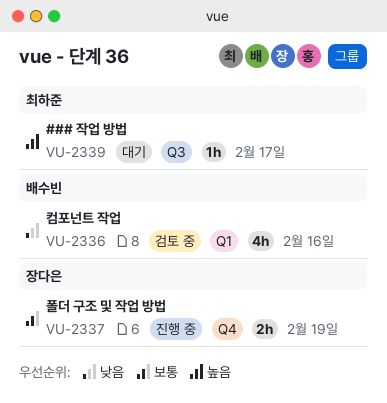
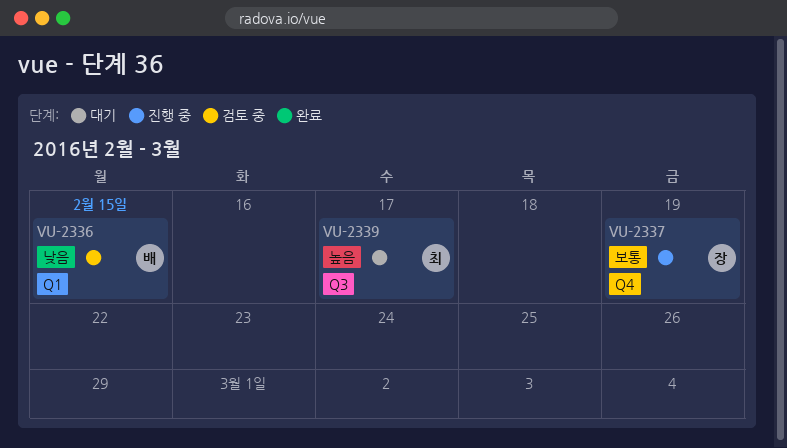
VU-2336, due: Feb 16 -> Feb 15

